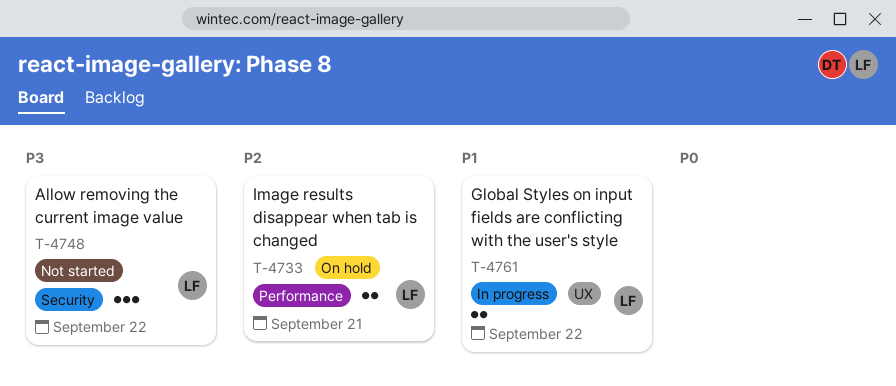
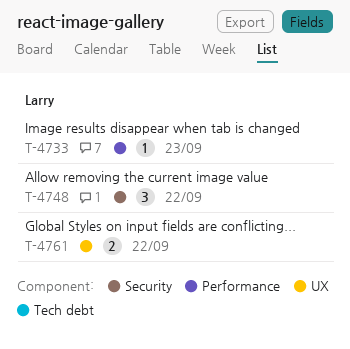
T-4733, estimate: 2 -> 1
T-4733, due: Sep 21 -> Sep 23

